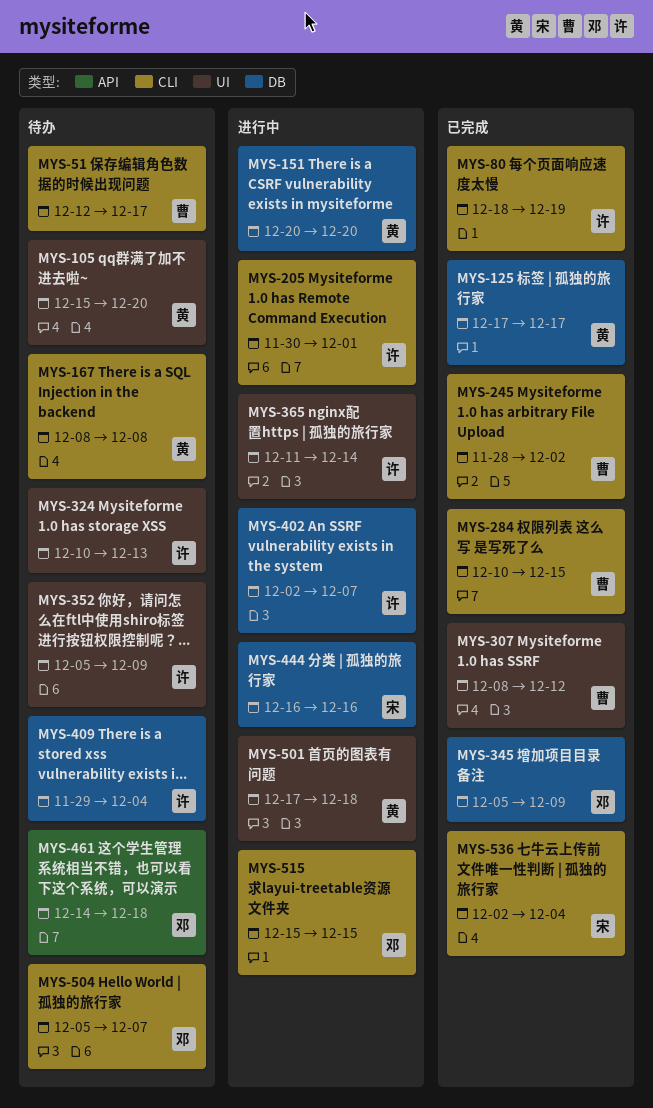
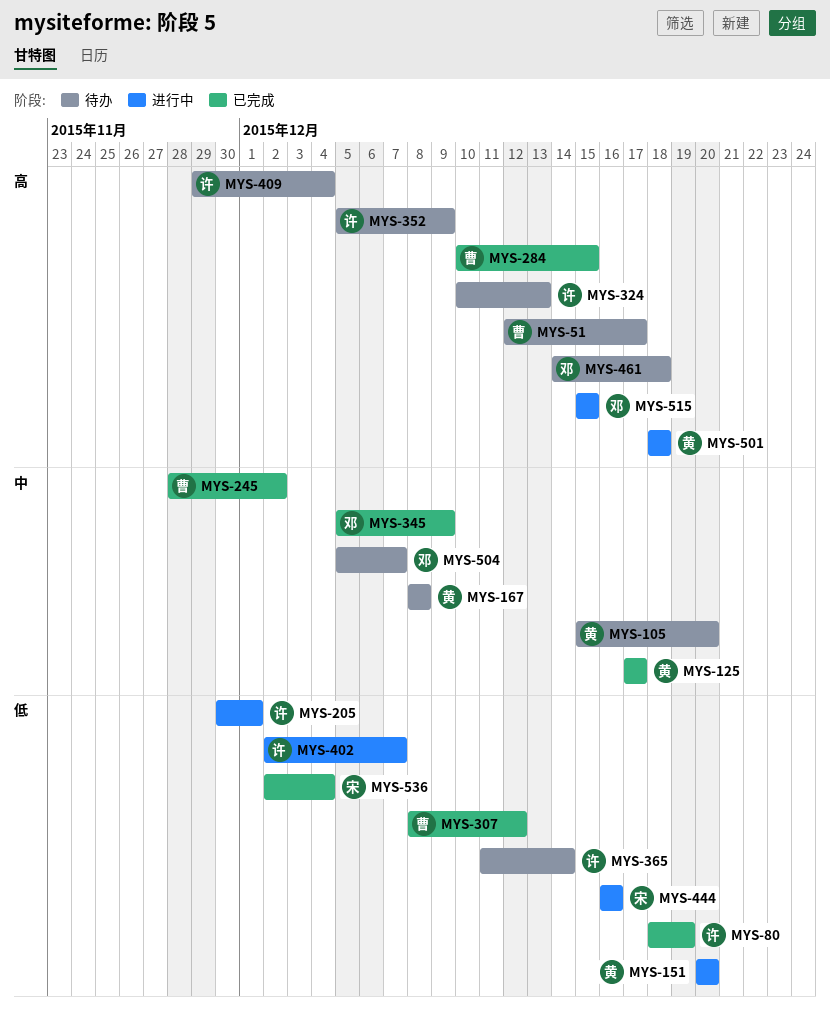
MYS-365, status: 进行中 -> 待办
MYS-501, start: Dec 17 -> Dec 18

